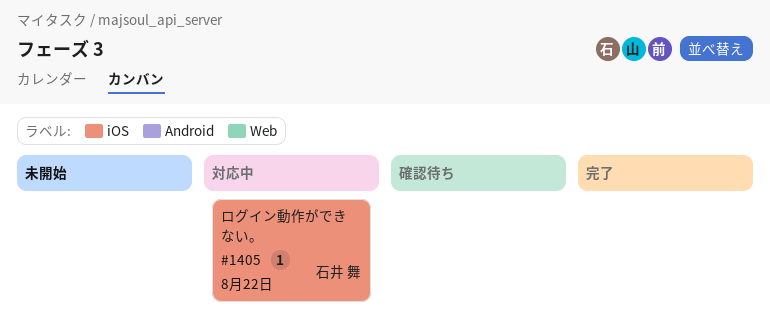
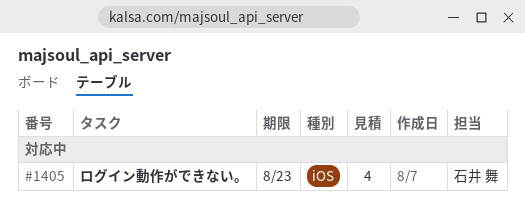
#1405, estimate: 1 -> 4
#1405, due: Aug 22 -> Aug 23

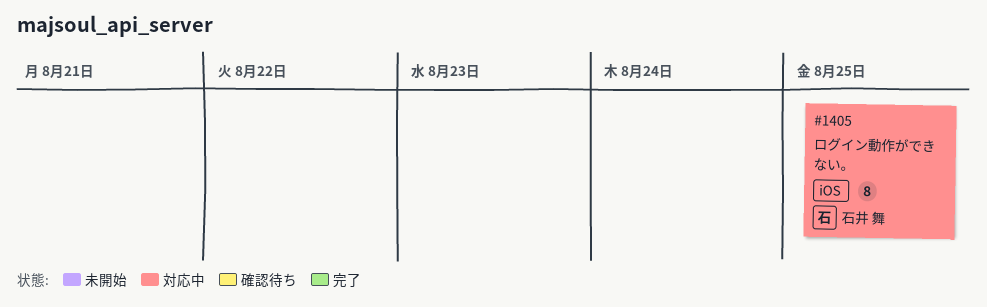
#1405, estimate: 4 -> 8
#1405, due: Aug 23 -> Aug 25

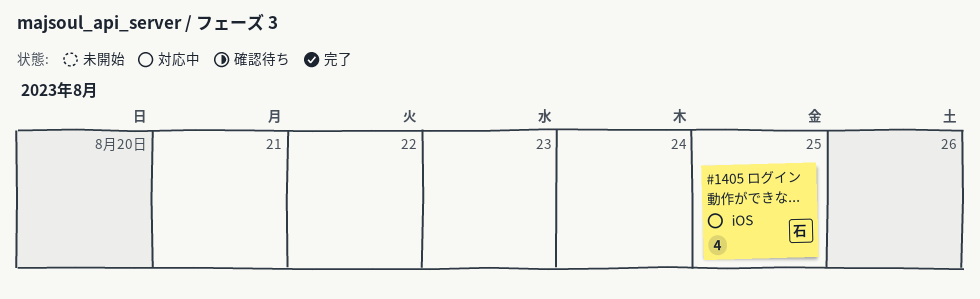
#1405, estimate: 8 -> 4

